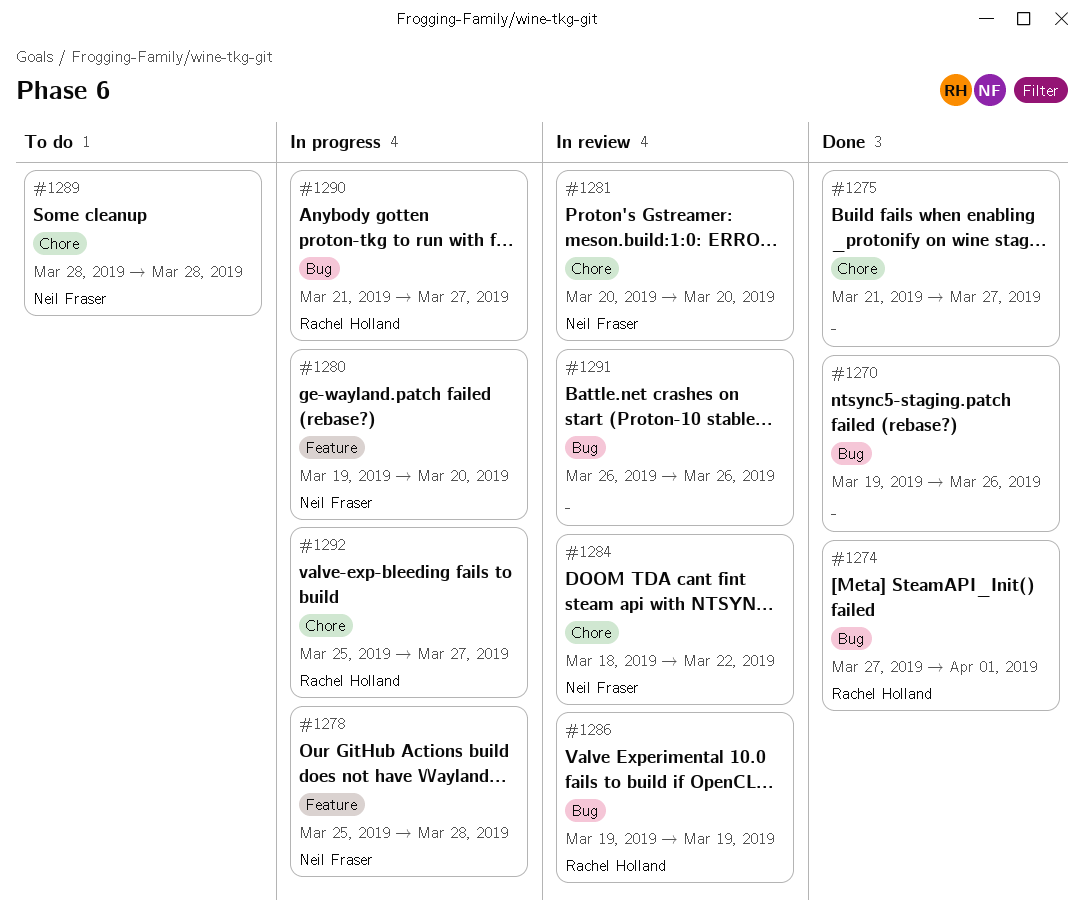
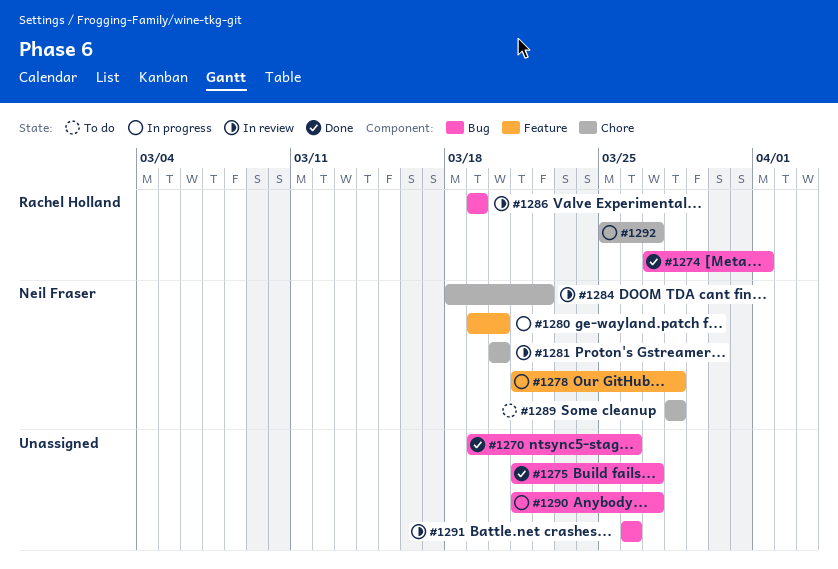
#1275, label: Chore -> Bug
#1278, start: Mar 25 -> Mar 21
#1290, owner: Rachel Holland -> none

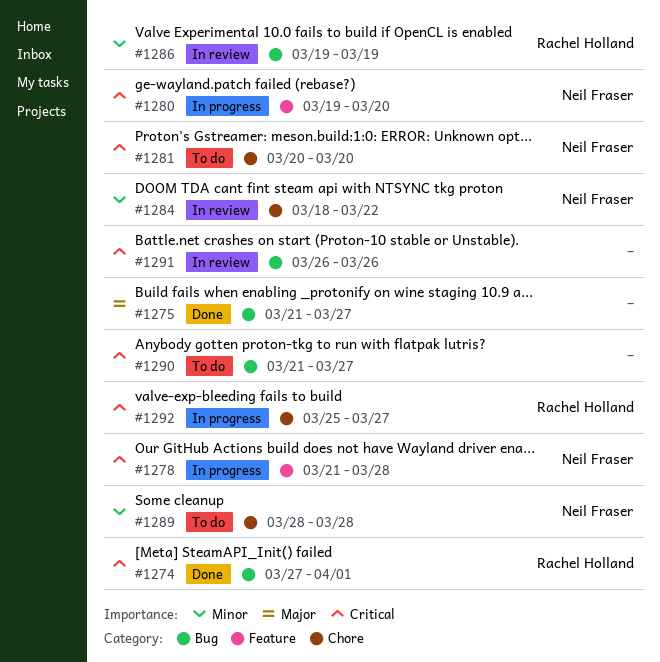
#1270: present -> none
#1281, status: In review -> To do
#1290, status: In progress -> To do

